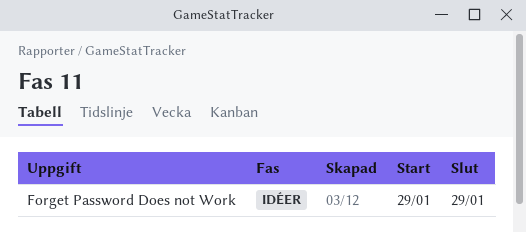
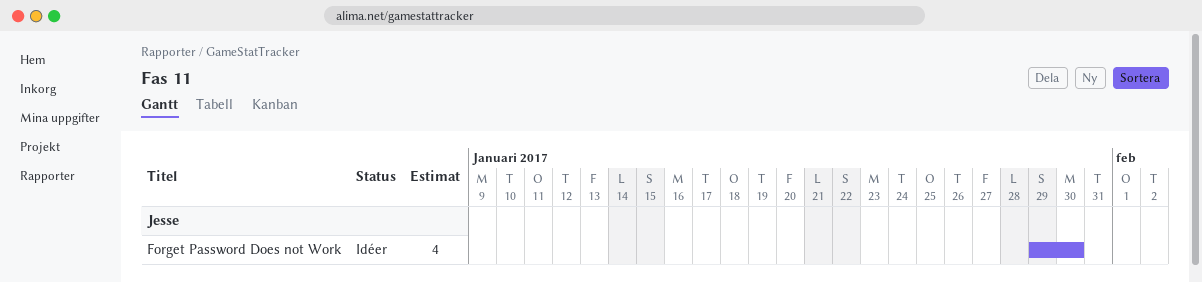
Forget Password Does not Work, due: Jan 29 -> Jan 30

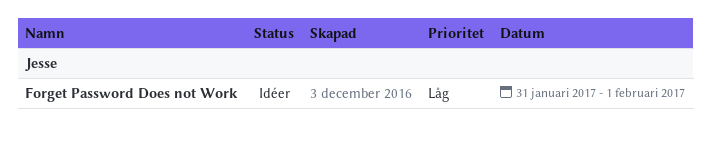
Forget Password Does not Work, start: Jan 29 -> Jan 31
Forget Password Does not Work, due: Jan 30 -> Feb 1

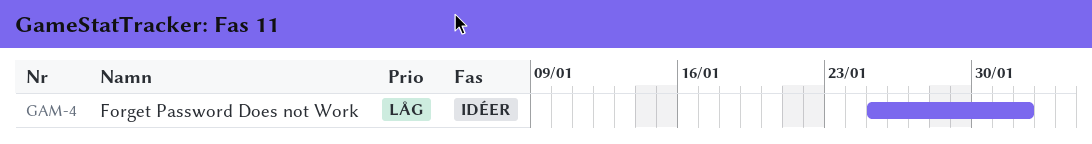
Forget Password Does not Work, start: Jan 31 -> Jan 25

